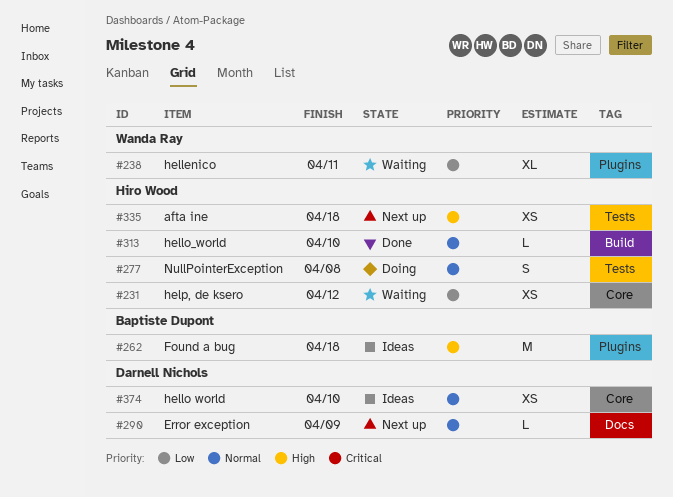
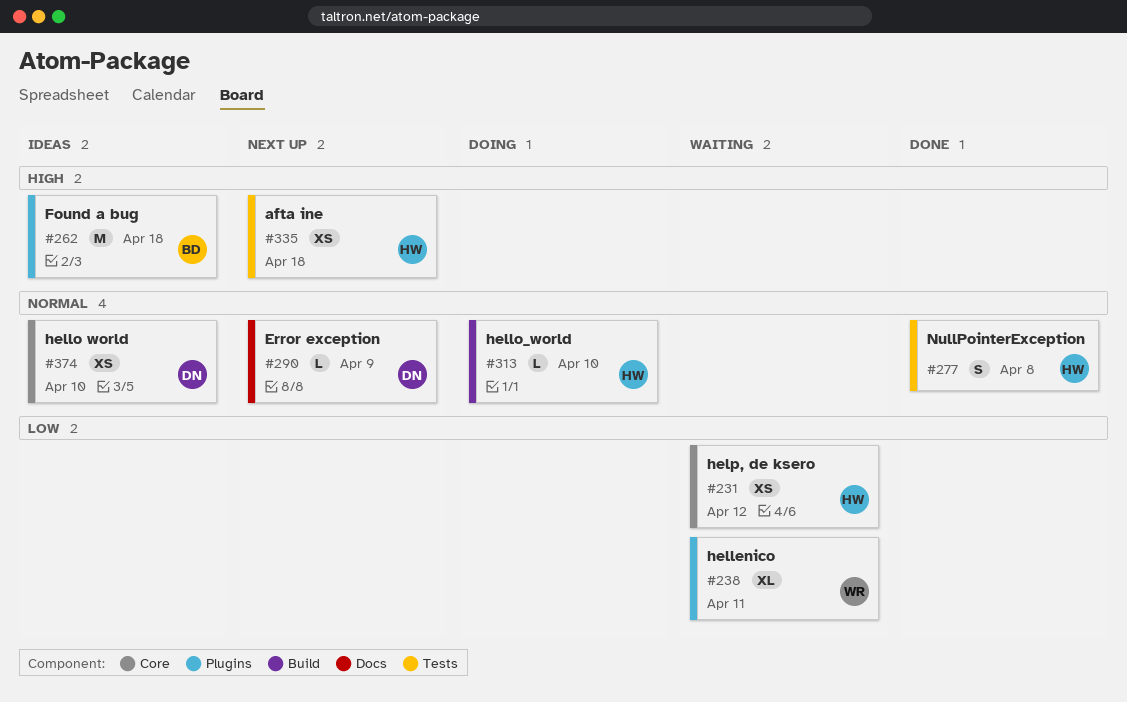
#277, status: Doing -> Done
#313, status: Done -> Doing

